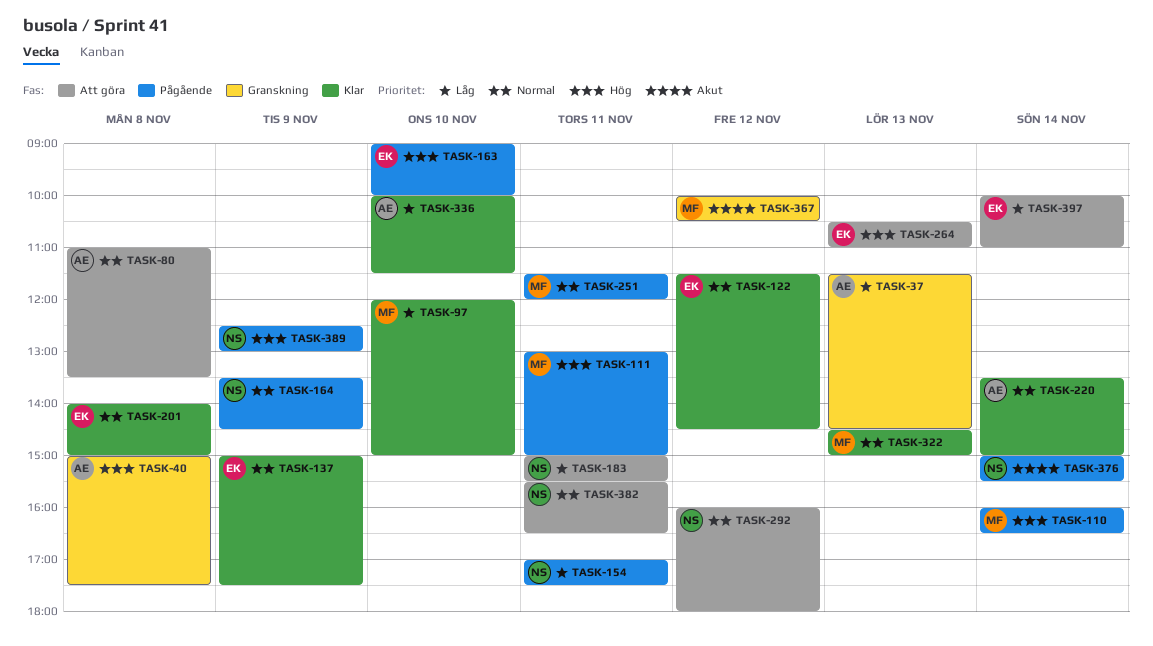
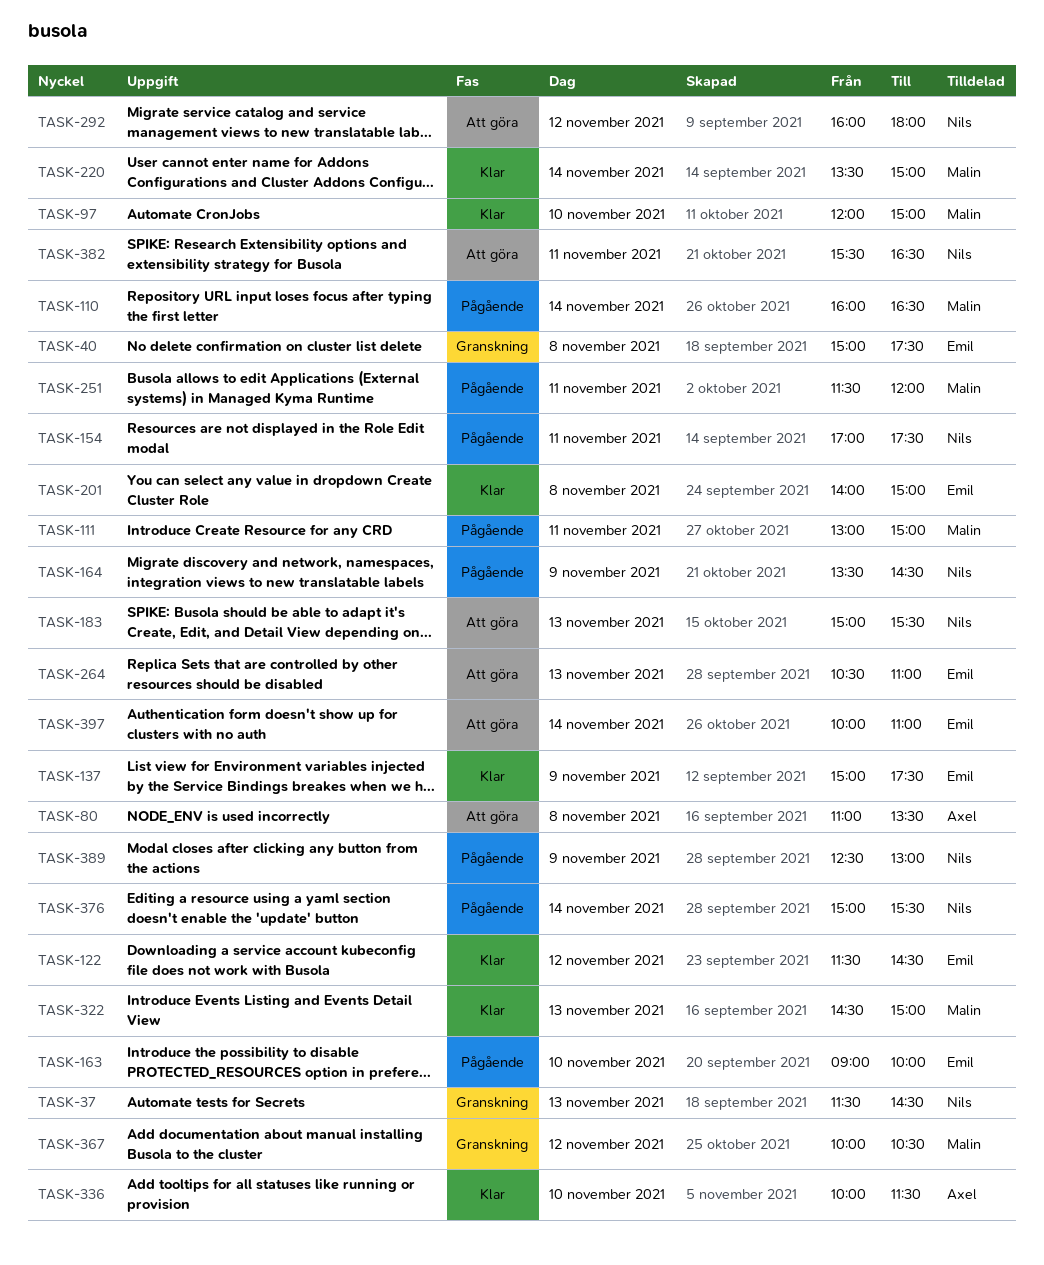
TASK-37, owner: Axel -> Nils
TASK-40, owner: Axel -> Emil
TASK-183, day: Nov 11 -> Nov 13
TASK-220, owner: Axel -> Malin

